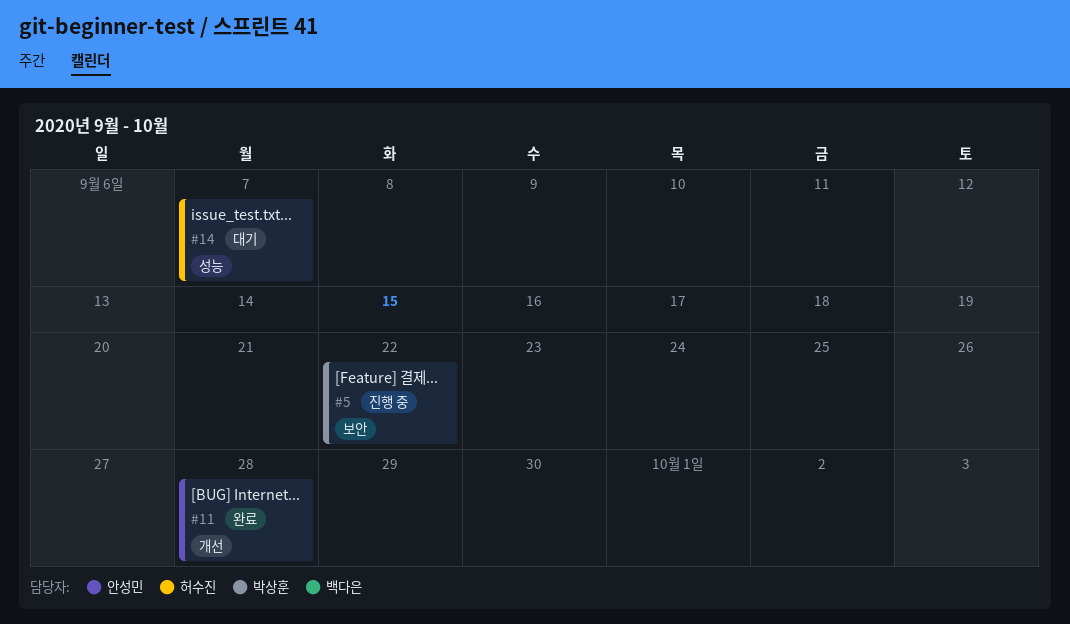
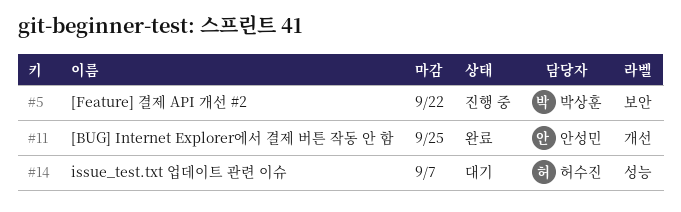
#11, due: Sep 28 -> Sep 25

